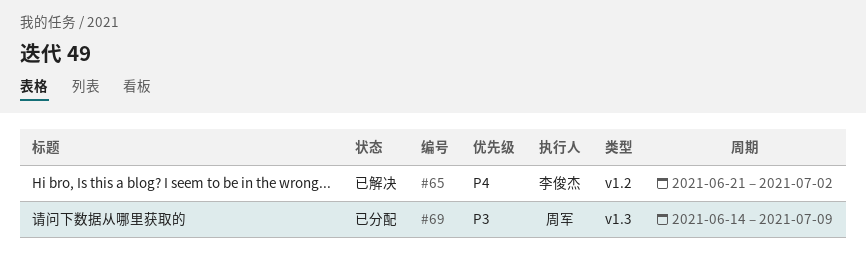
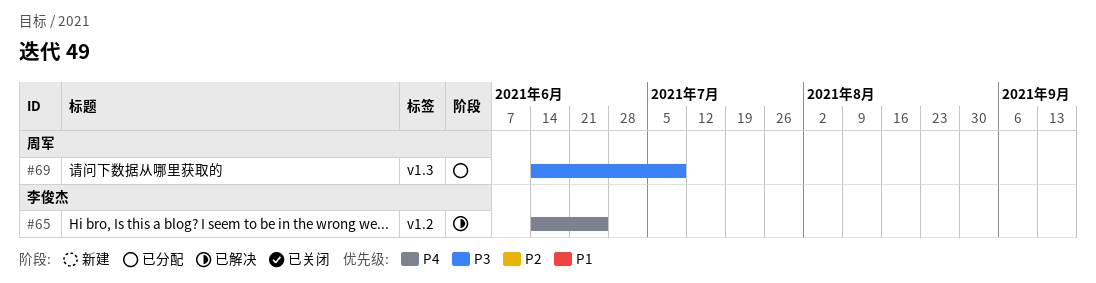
#65, start: Jun 21 -> Jun 14
#65, due: Jul 2 -> Jun 25

